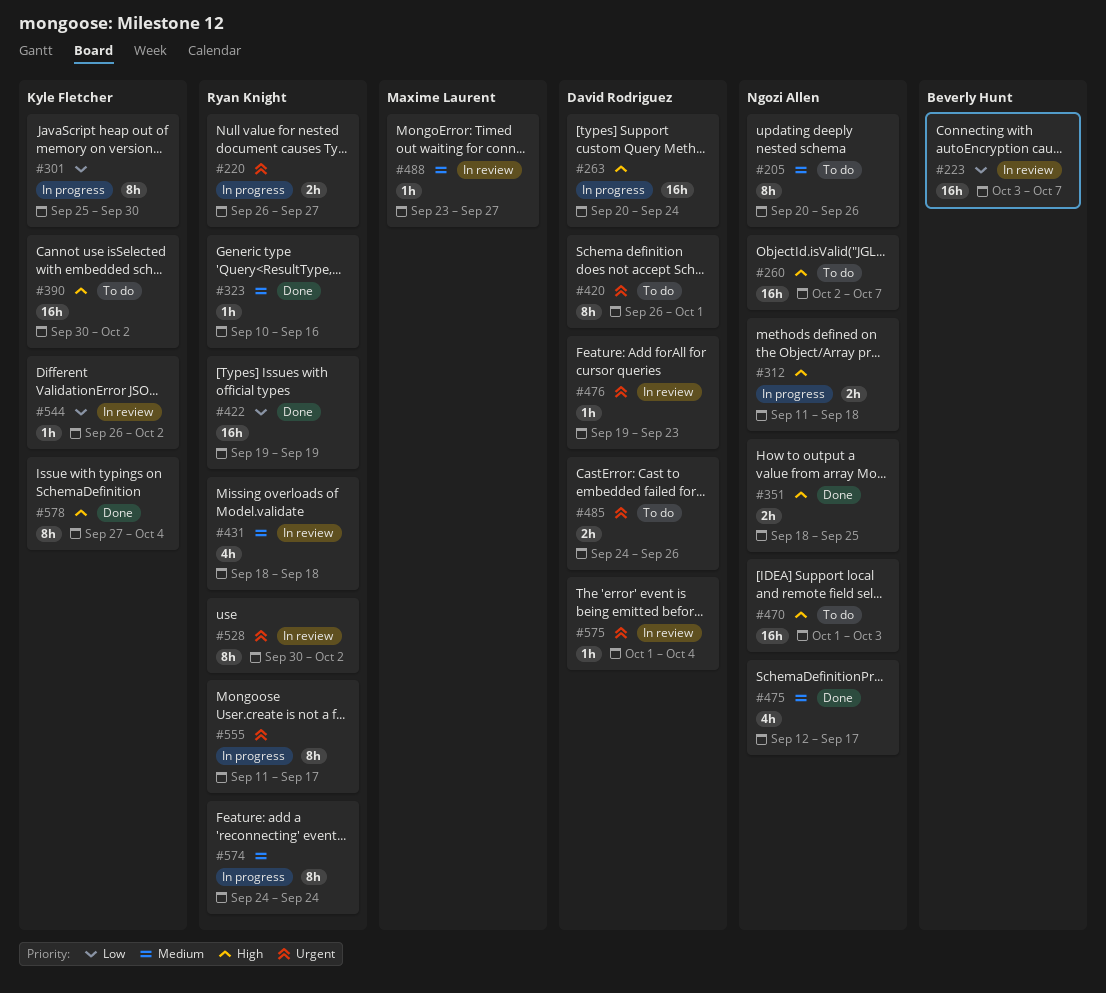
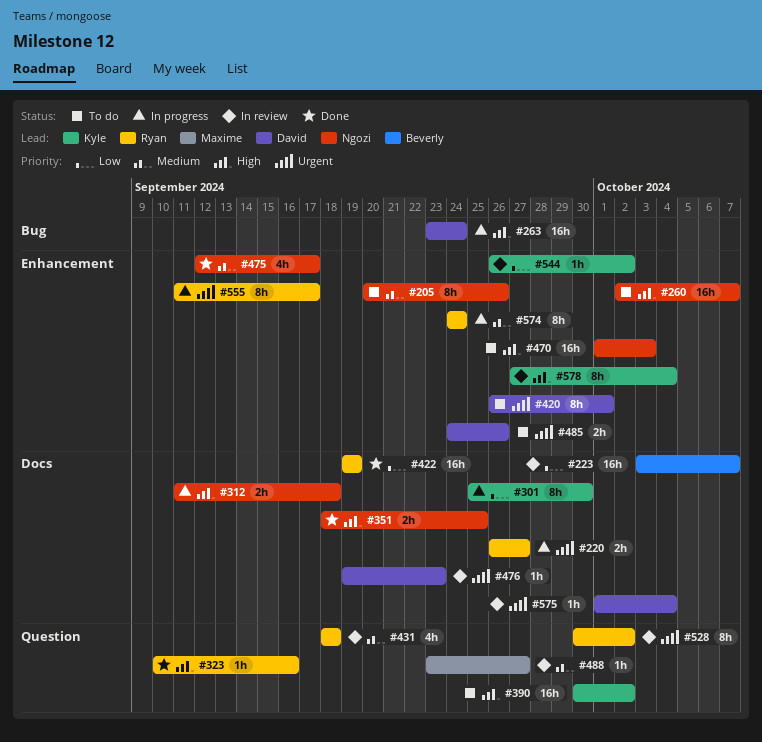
#263, start: Sep 20 -> Sep 23
#323, priority: Medium -> High
#578, status: Done -> In review

